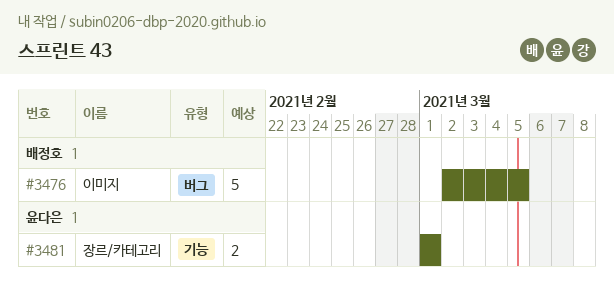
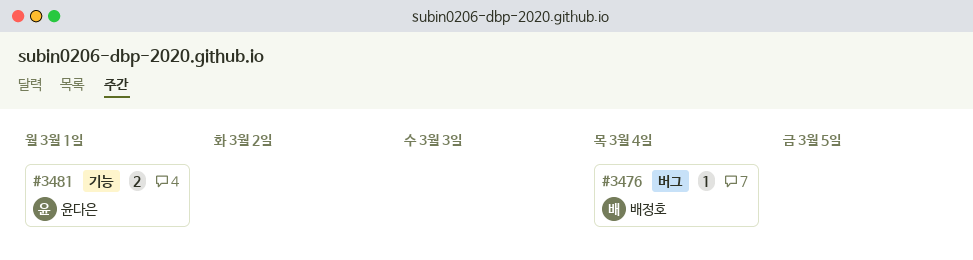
#3476, estimate: 5 -> 1
#3476, due: Mar 5 -> Mar 4

